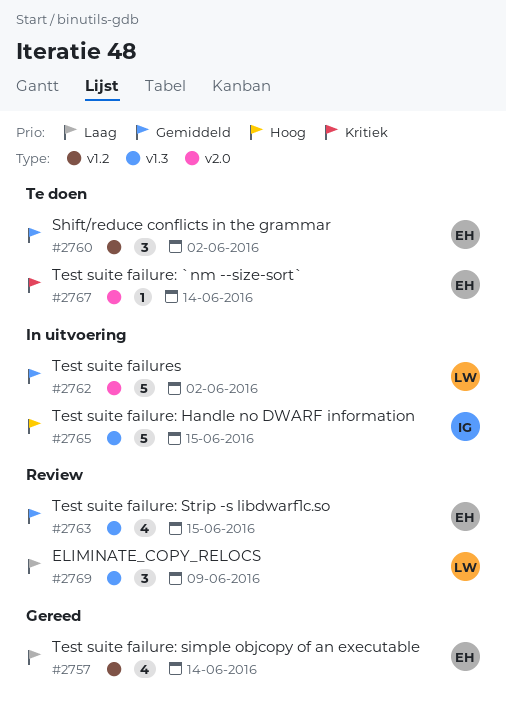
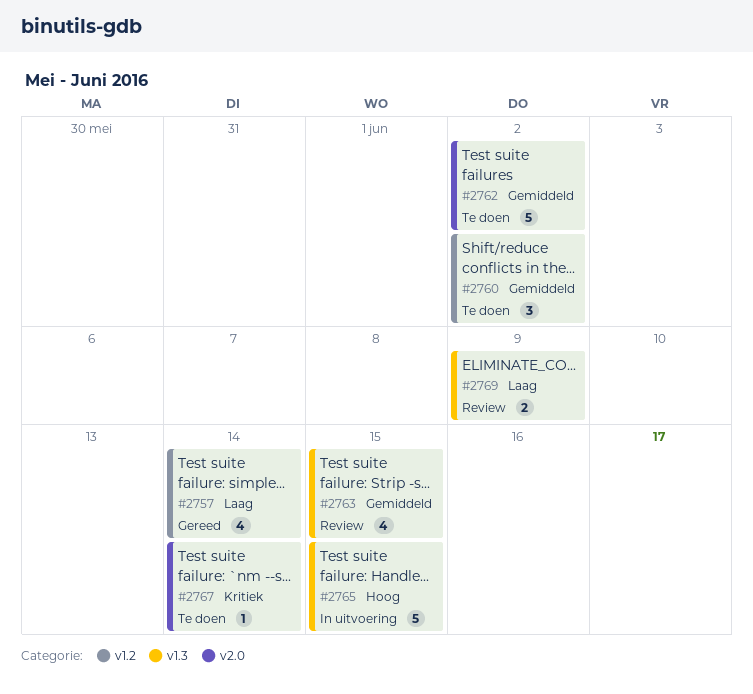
#2762, status: In uitvoering -> Te doen
#2769, estimate: 3 -> 2

